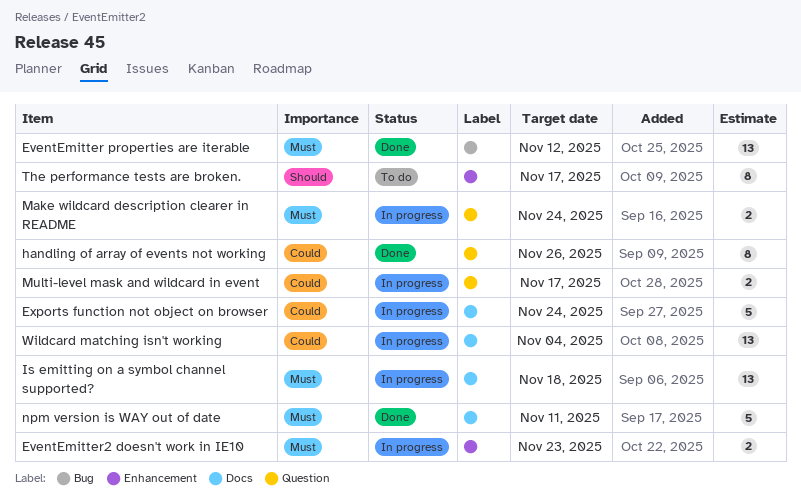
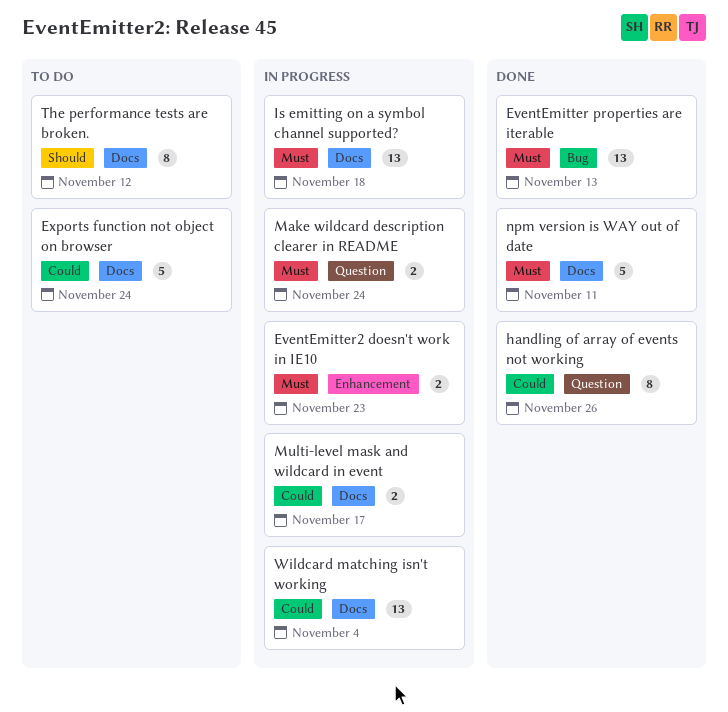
EventEmitter properties are iterable, due: Nov 12 -> Nov 13
Exports function not object on browser, status: In progress -> To do
Multi-level mask and wildcard in event, label: Question -> Docs
The performance tests are broken., label: Enhancement -> Docs
The performance tests are broken., due: Nov 17 -> Nov 12

